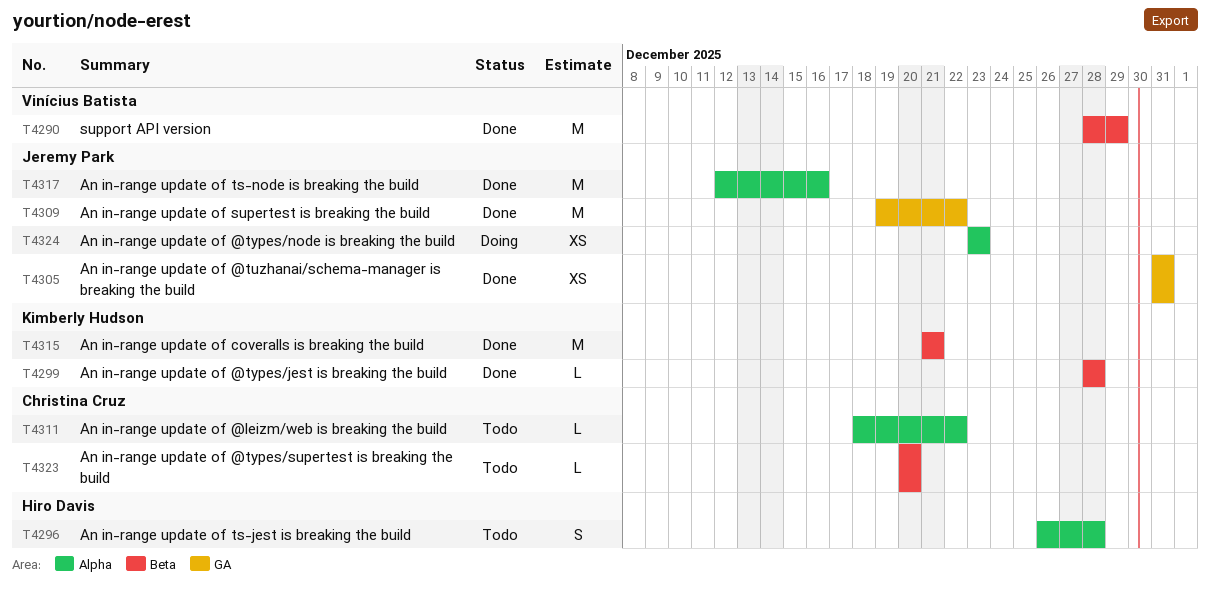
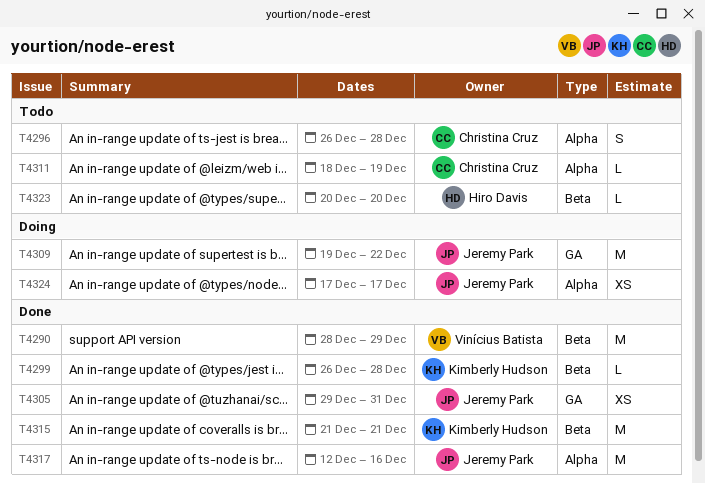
T4296, owner: Hiro Davis -> Christina Cruz
T4299, start: Dec 28 -> Dec 26
T4305, start: Dec 31 -> Dec 29
T4309, status: Done -> Doing
T4311, due: Dec 22 -> Dec 19
T4323, owner: Christina Cruz -> Hiro Davis
T4324, start: Dec 23 -> Dec 17
T4324, due: Dec 23 -> Dec 17

